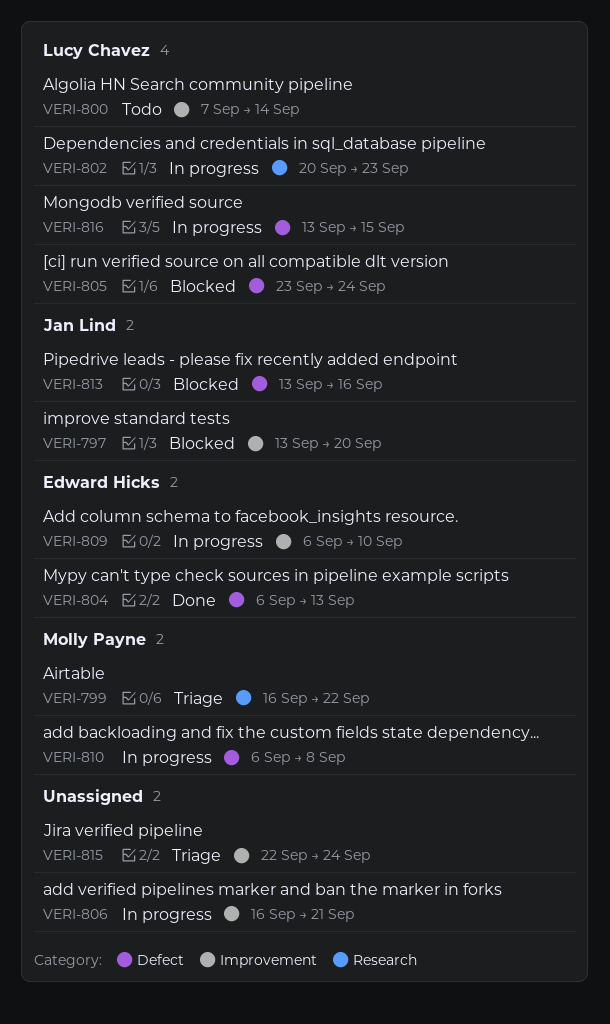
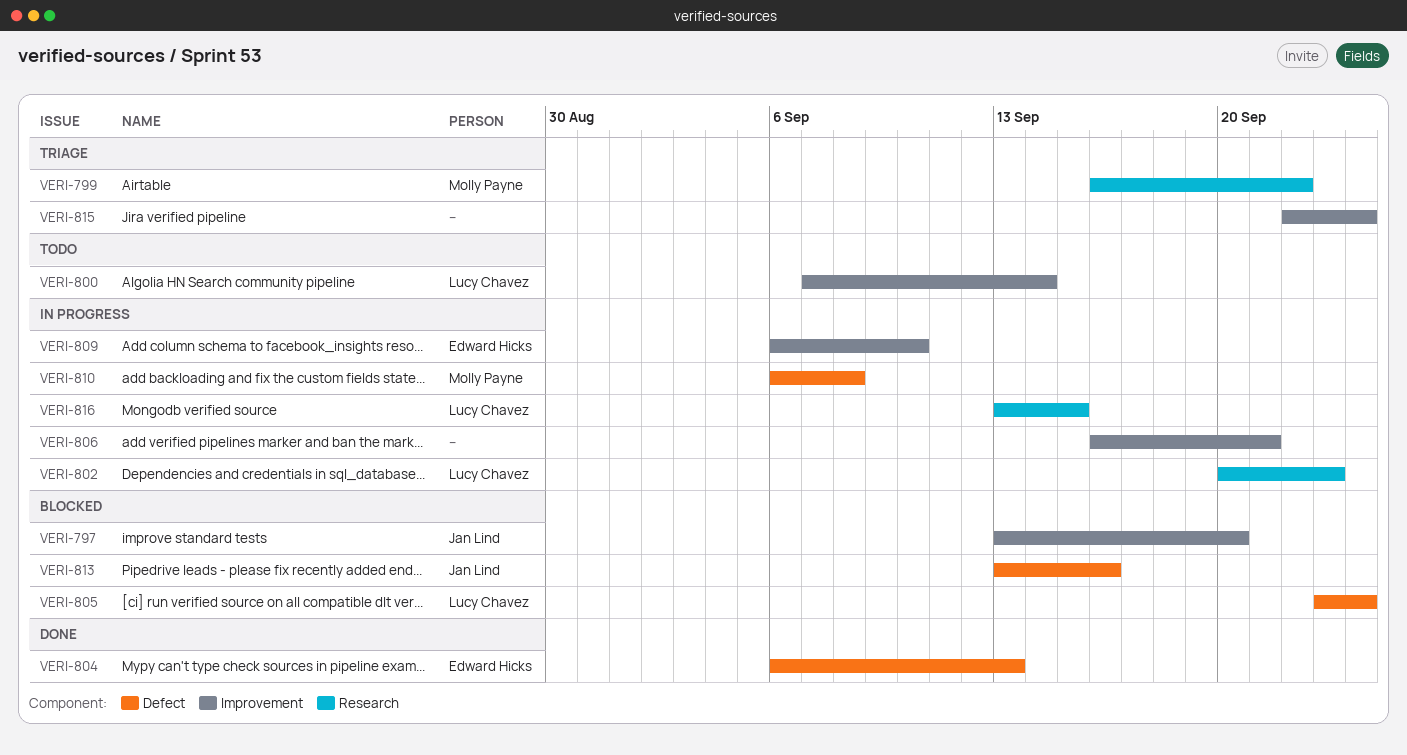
VERI-816, label: Defect -> Research

